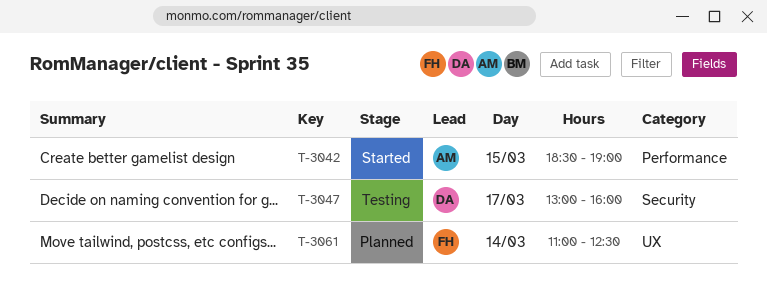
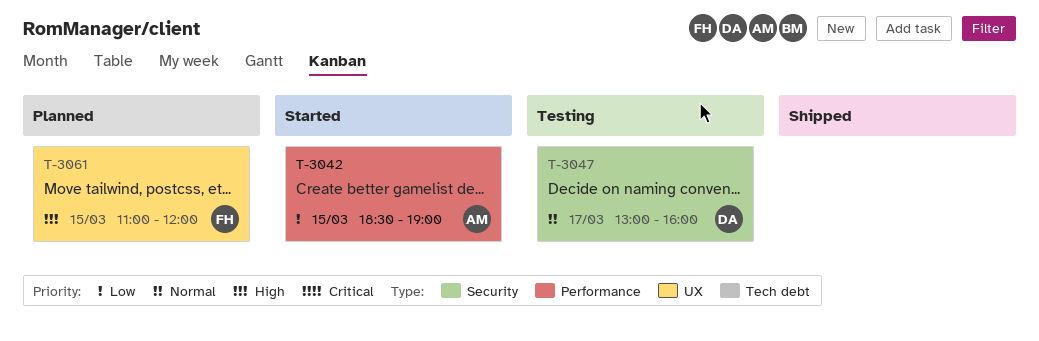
T-3061, day: Mar 14 -> Mar 15
T-3061, ends: 12:30 -> 12:00

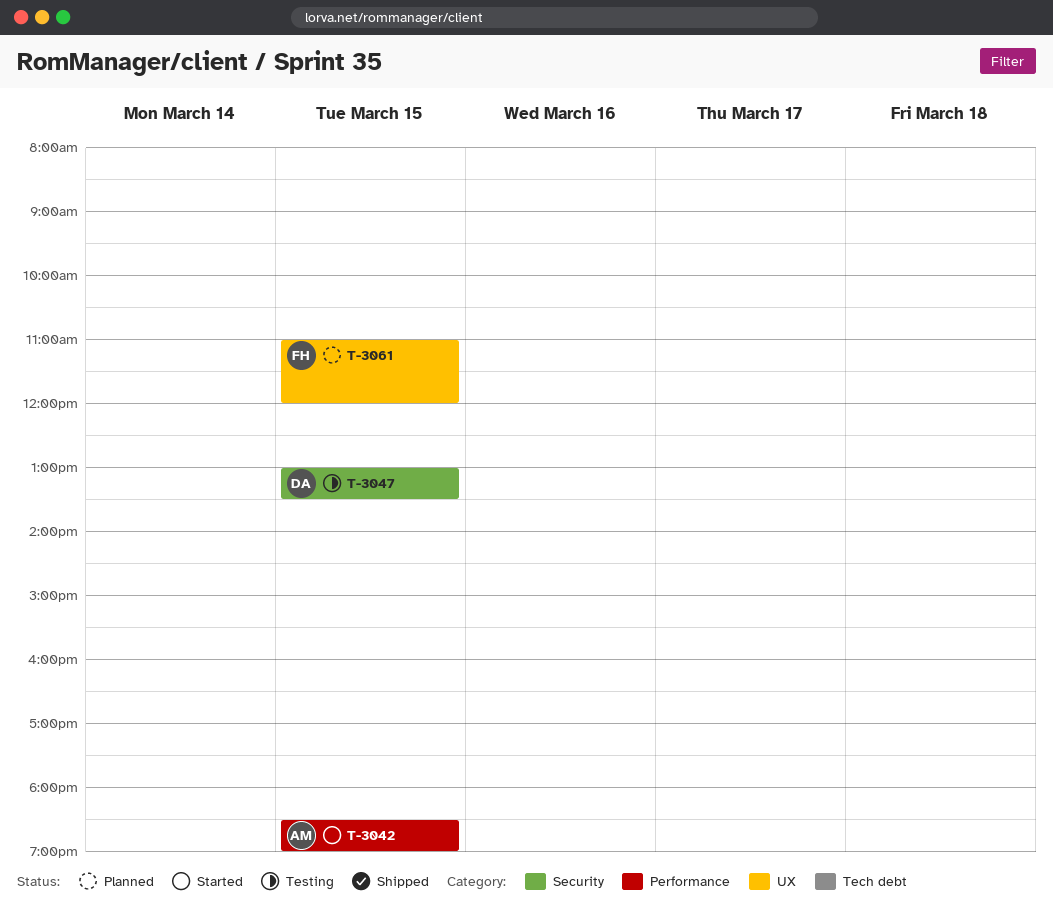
T-3047, day: Mar 17 -> Mar 15
T-3047, ends: 16:00 -> 13:30

